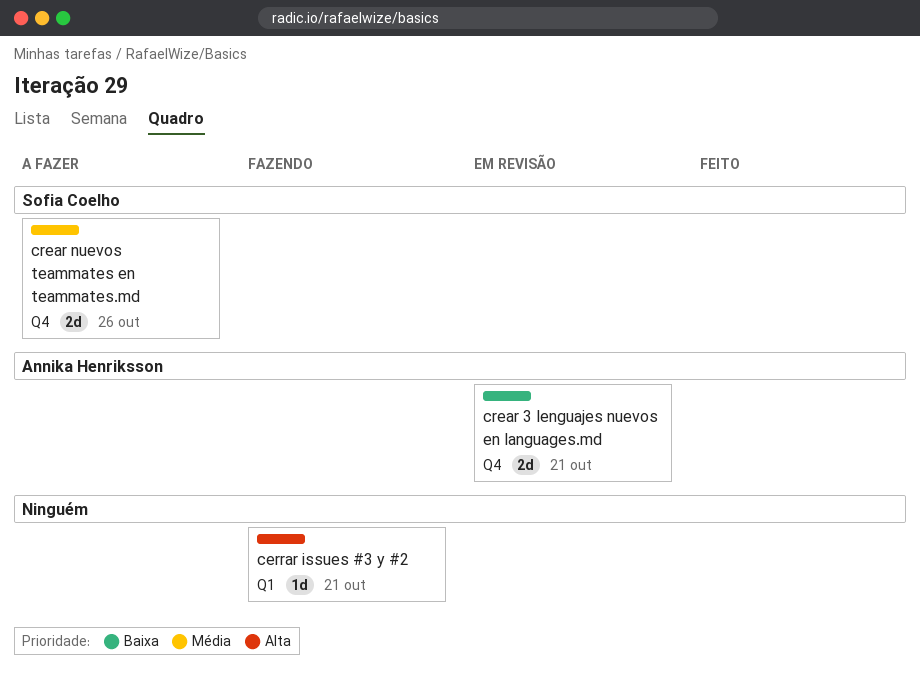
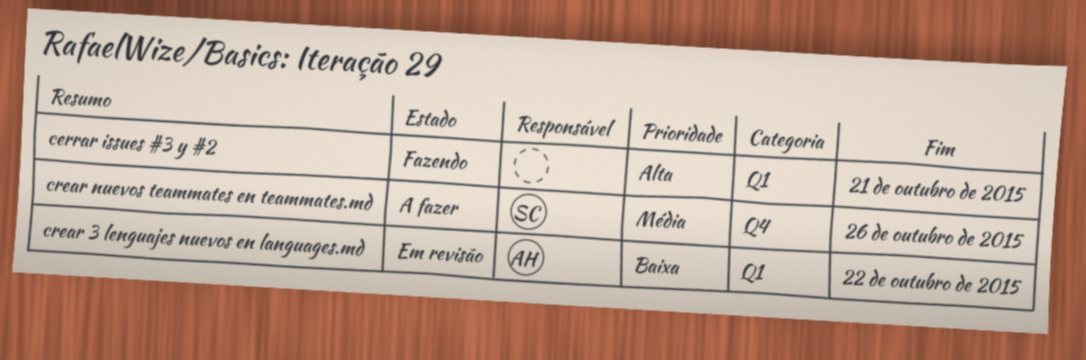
crear 3 lenguajes nuevos en languages.md, label: Q4 -> Q1
crear 3 lenguajes nuevos en languages.md, due: Oct 21 -> Oct 22

